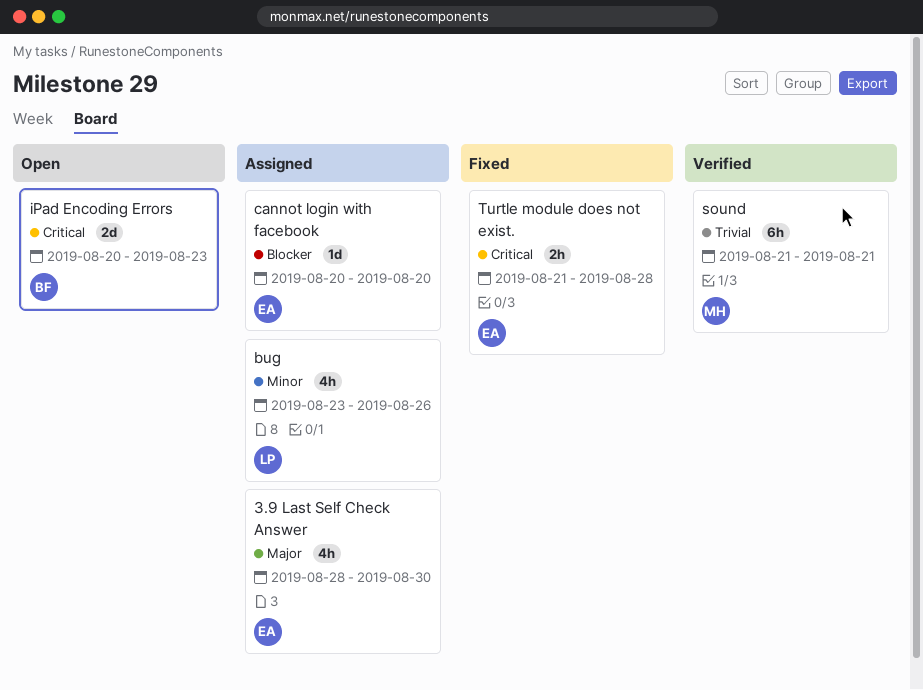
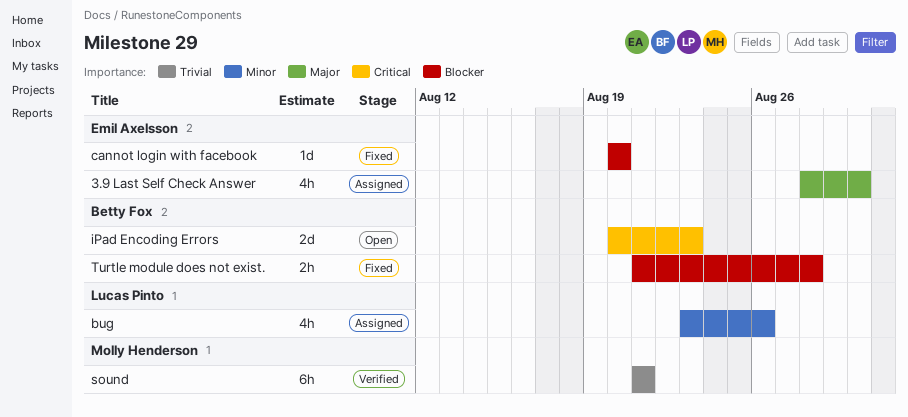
cannot login with facebook, status: Assigned -> Fixed
Turtle module does not exist., owner: Emil Axelsson -> Betty Fox
Turtle module does not exist., priority: Critical -> Blocker

